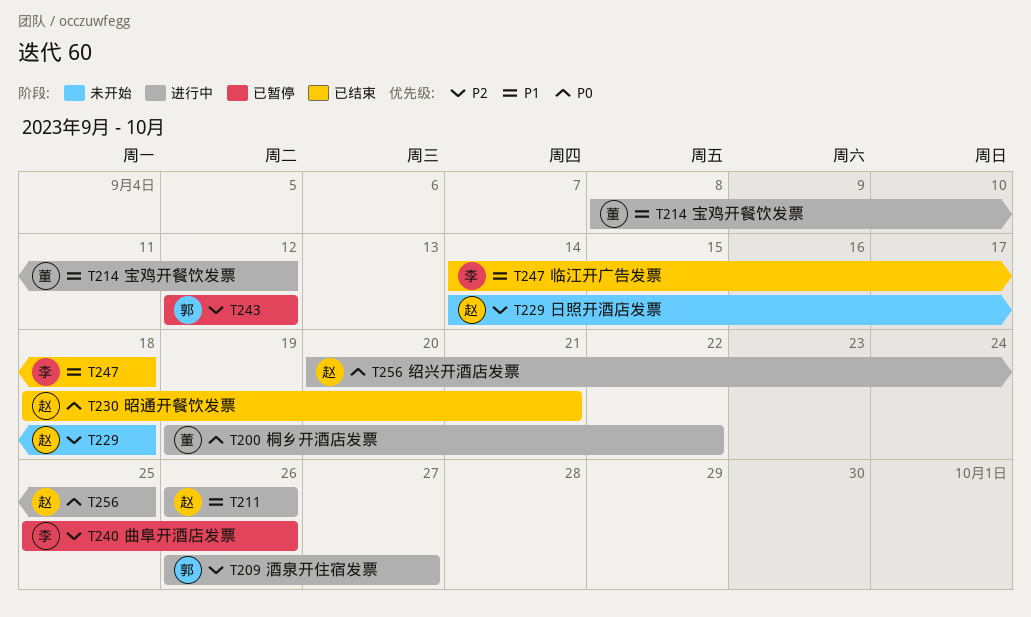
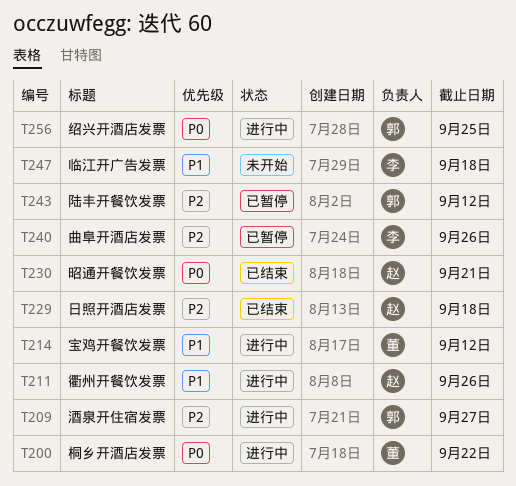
T229, status: 未开始 -> 已结束
T247, status: 已结束 -> 未开始
T256, owner: 赵 -> 郭

